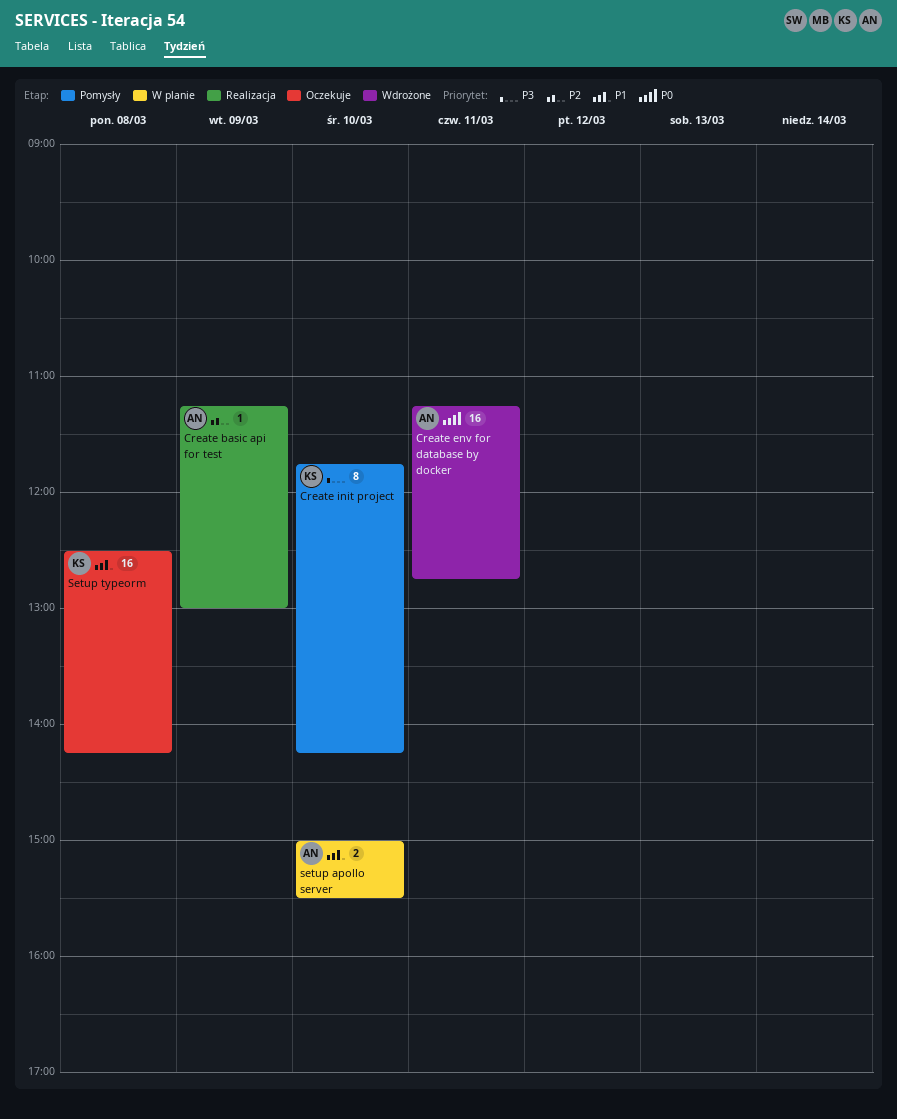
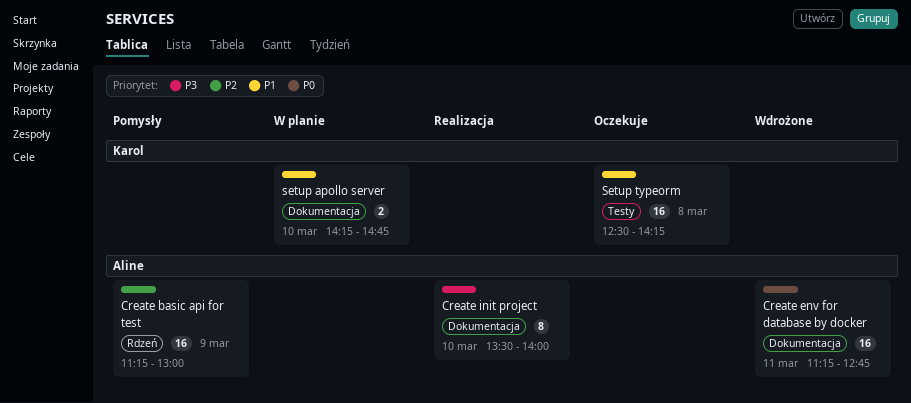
Create basic api for test, status: Realizacja -> Pomysły
Create basic api for test, estimate: 1 -> 16
Create init project, status: Pomysły -> Realizacja
Create init project, owner: Karol -> Aline
Create init project, begins: 11:45 -> 13:30
Create init project, ends: 14:15 -> 14:00
setup apollo server, owner: Aline -> Karol
setup apollo server, begins: 15:00 -> 14:15
setup apollo server, ends: 15:30 -> 14:45

